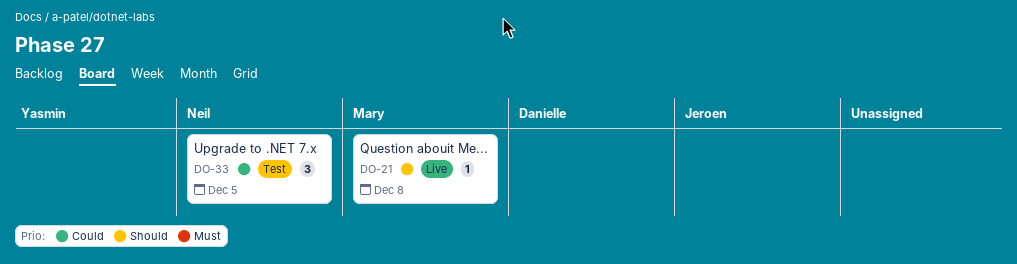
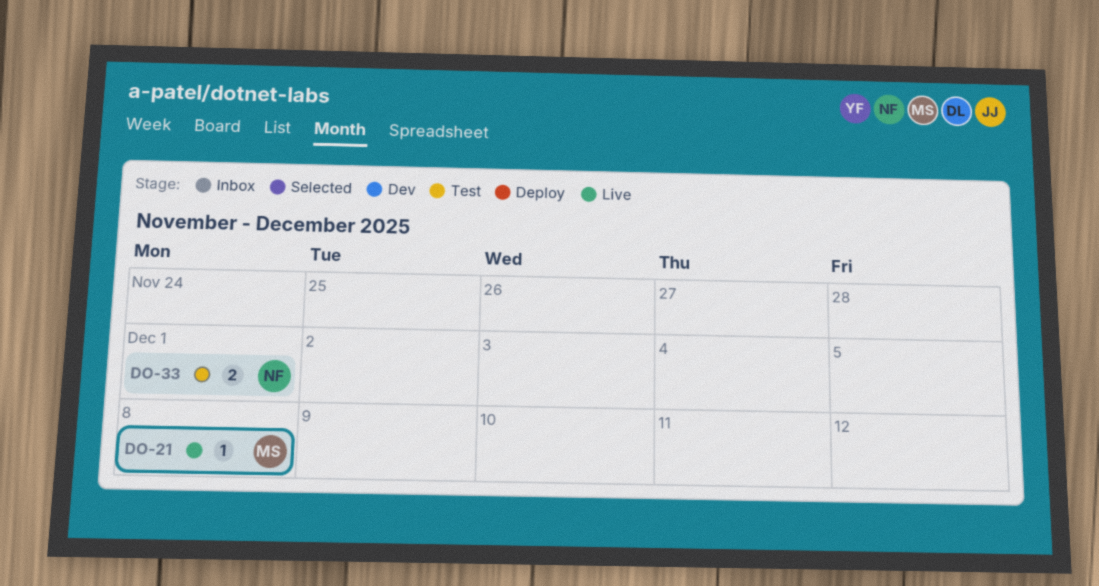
DO-33, estimate: 3 -> 2
DO-33, due: Dec 5 -> Dec 1

